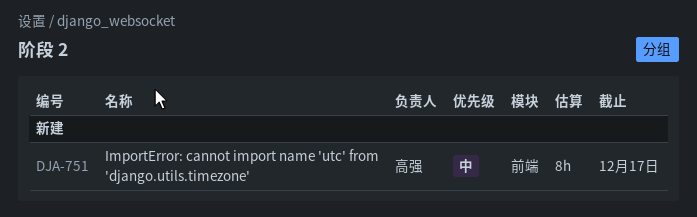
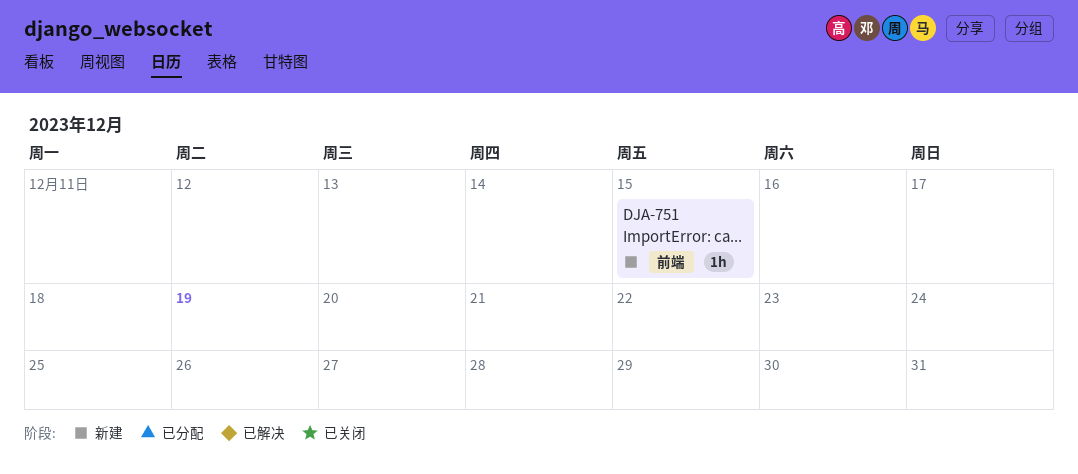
DJA-751, estimate: 8h -> 1h
DJA-751, due: Dec 17 -> Dec 15

